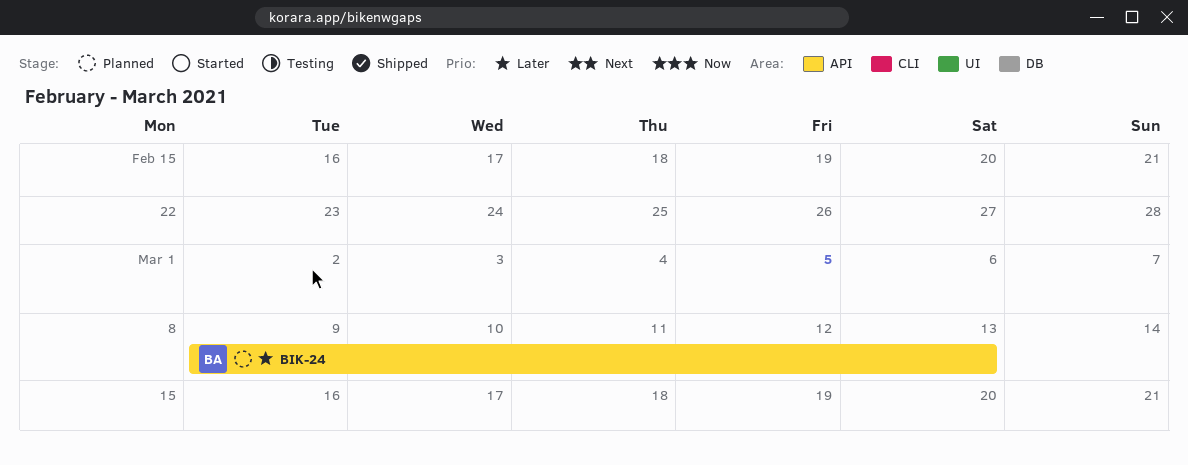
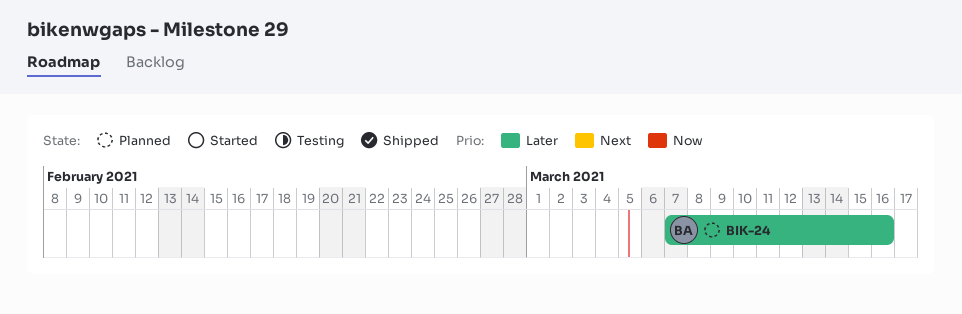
BIK-24, start: Mar 9 -> Mar 7
BIK-24, due: Mar 13 -> Mar 16

